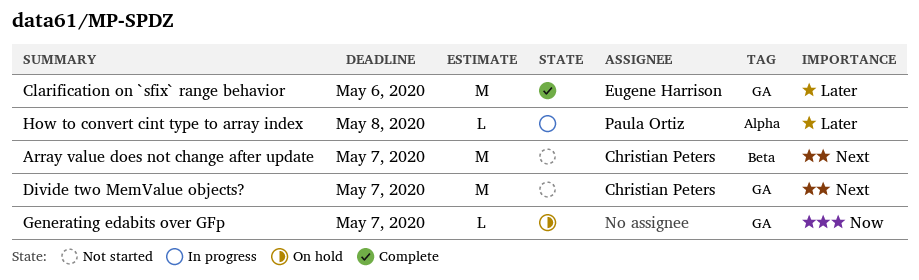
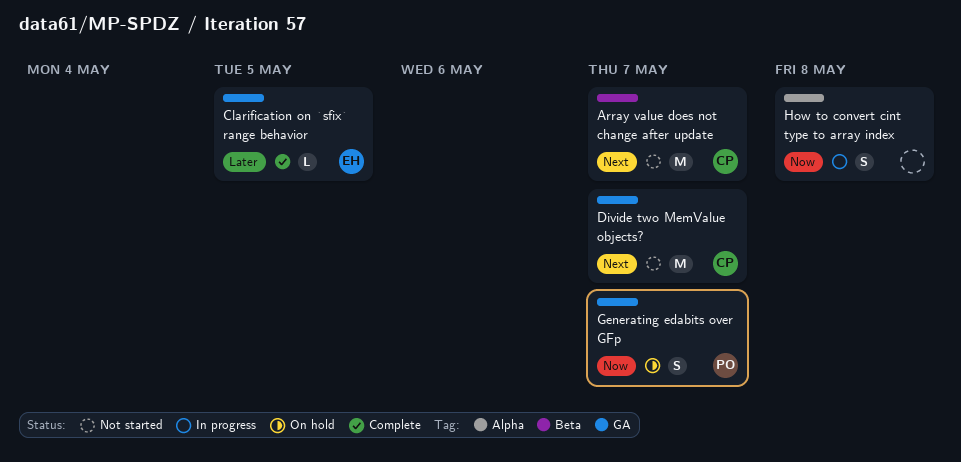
Clarification on `sfix` range behavior, estimate: M -> L
Clarification on `sfix` range behavior, due: May 6 -> May 5
Generating edabits over GFp, owner: none -> Paula Ortiz
Generating edabits over GFp, estimate: L -> S
How to convert cint type to array index, owner: Paula Ortiz -> none
How to convert cint type to array index, priority: Later -> Now
How to convert cint type to array index, estimate: L -> S

